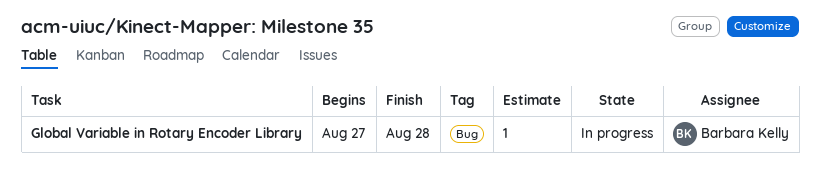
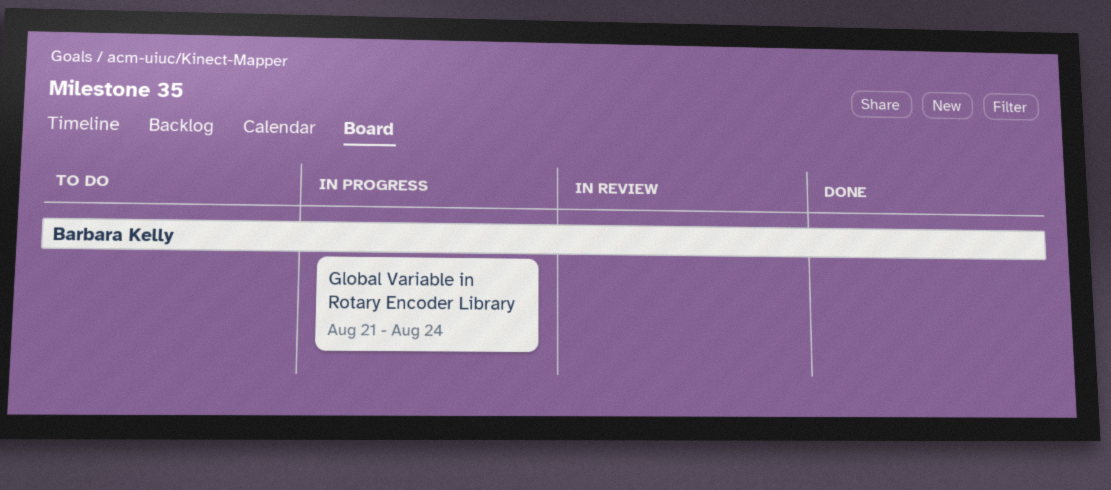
Global Variable in Rotary Encoder Library, start: Aug 27 -> Aug 21
Global Variable in Rotary Encoder Library, due: Aug 28 -> Aug 24

